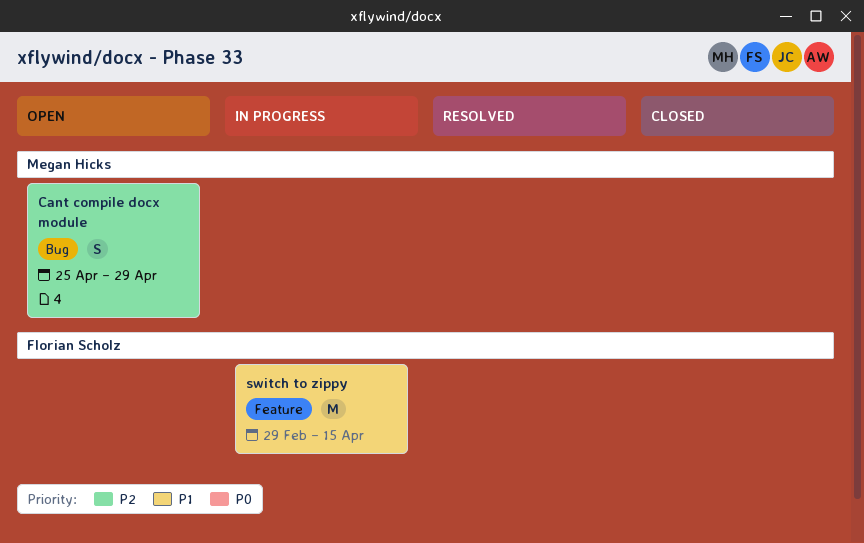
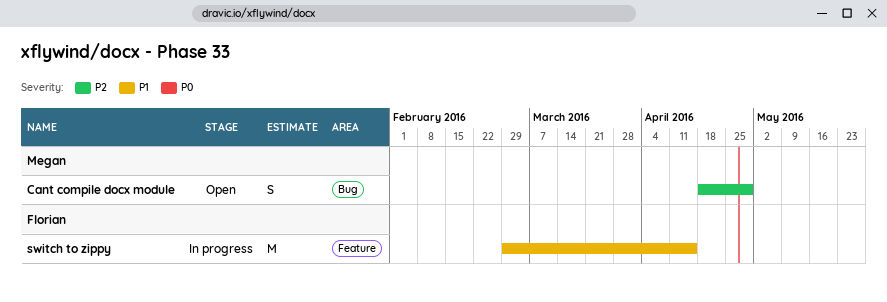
Cant compile docx module, start: Apr 25 -> Apr 18

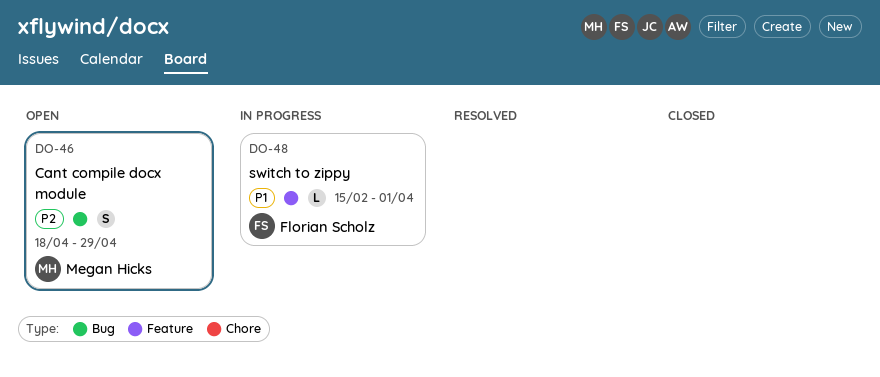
switch to zippy, estimate: M -> L
switch to zippy, start: Feb 29 -> Feb 15
switch to zippy, due: Apr 15 -> Apr 1

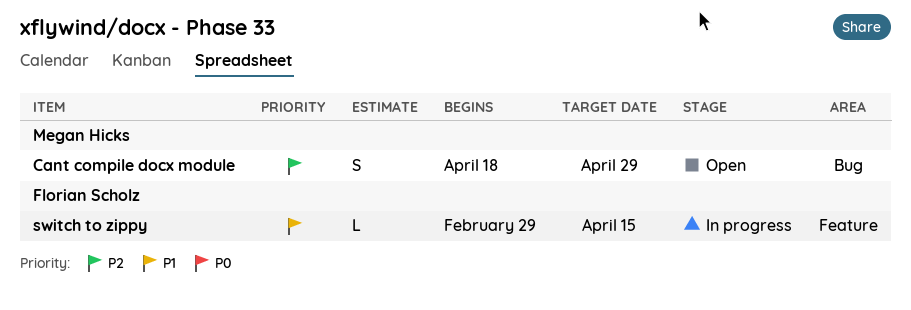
switch to zippy, start: Feb 15 -> Feb 29
switch to zippy, due: Apr 1 -> Apr 15

